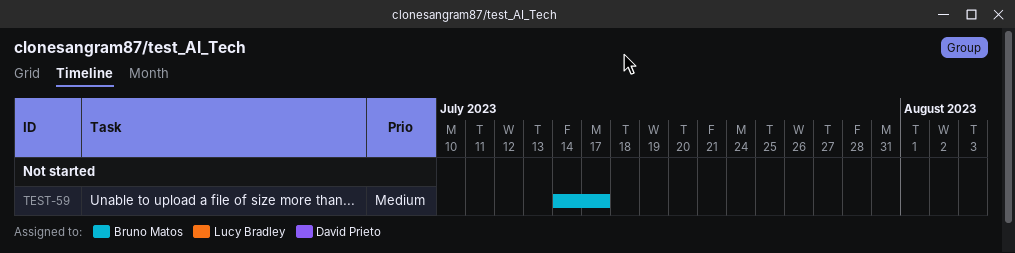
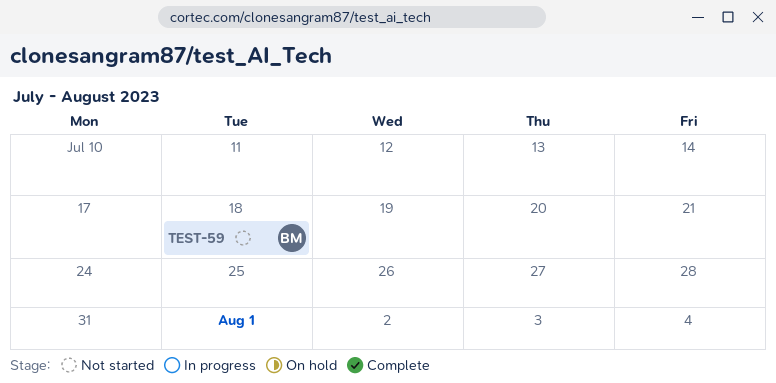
TEST-59, due: Jul 17 -> Jul 18

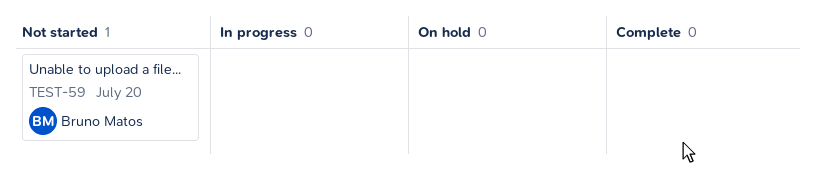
TEST-59, due: Jul 18 -> Jul 20

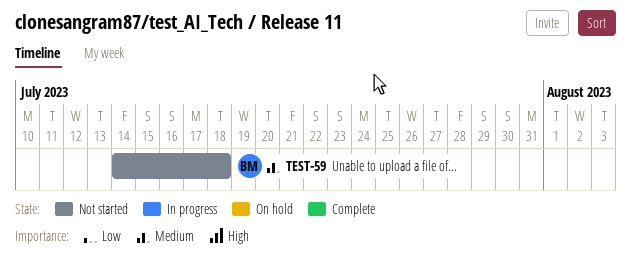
TEST-59, due: Jul 20 -> Jul 18

